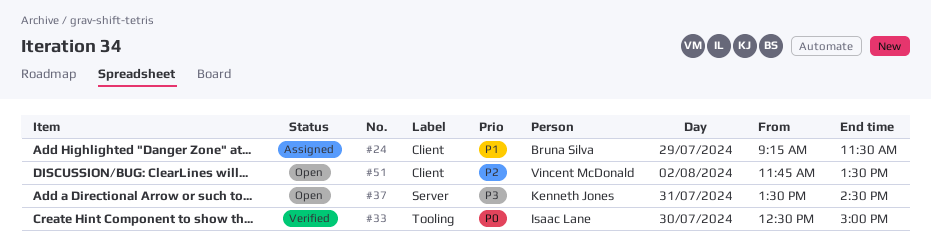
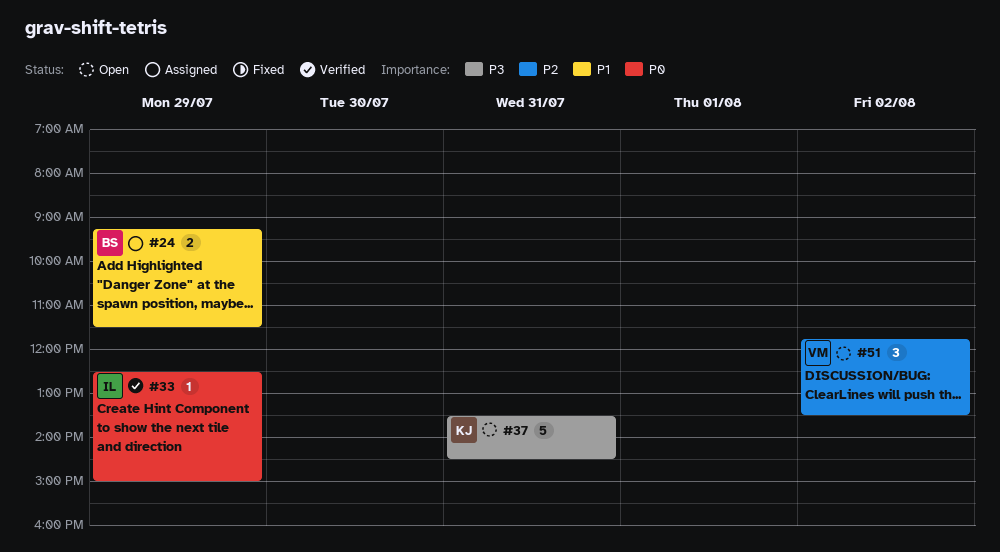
#33, day: Jul 30 -> Jul 29

